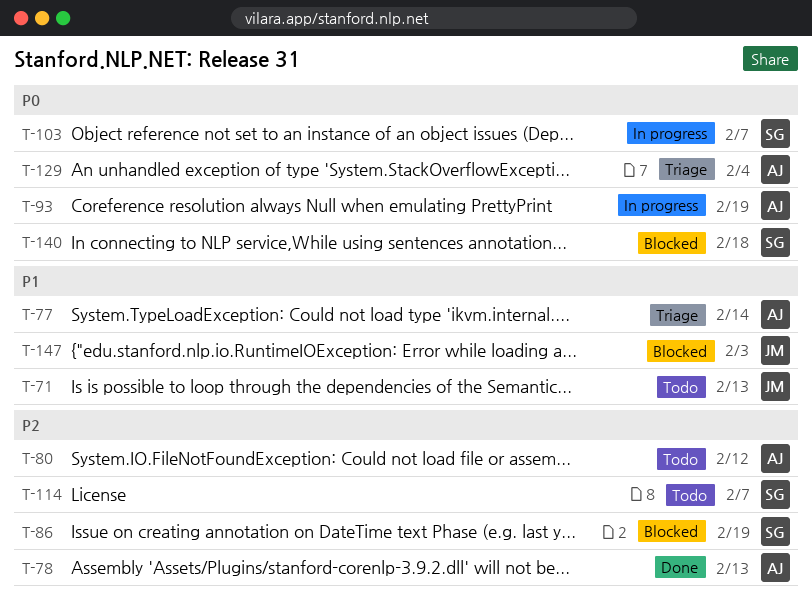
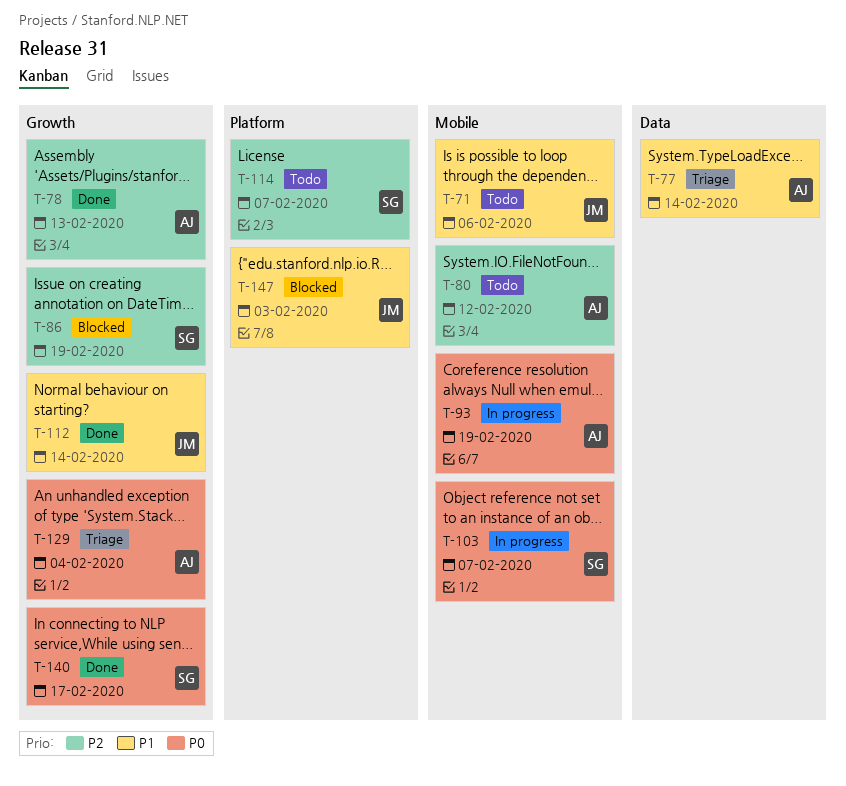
T-71, due: Feb 13 -> Feb 6
T-112: none -> present
T-140, status: Blocked -> Done
T-140, due: Feb 18 -> Feb 17

